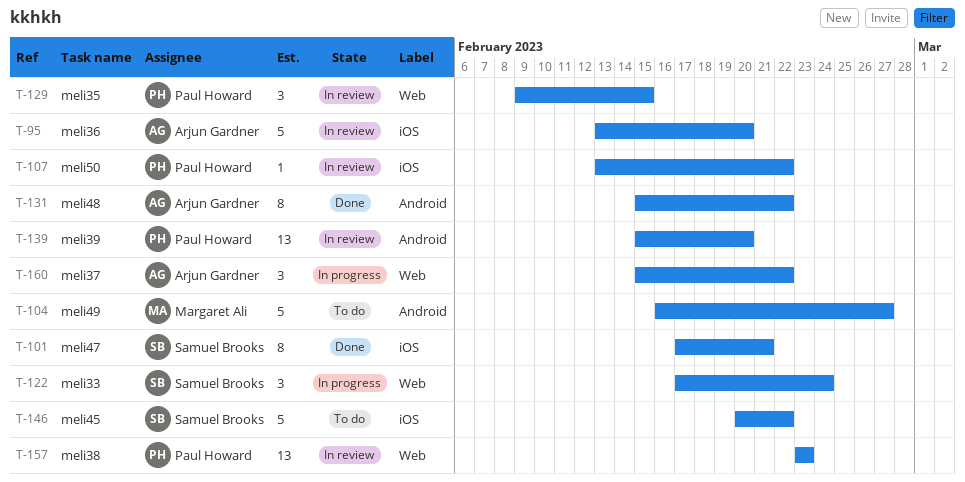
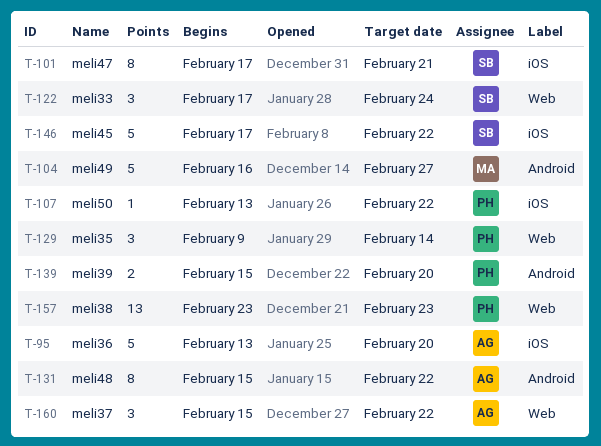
T-129, due: Feb 15 -> Feb 14
T-139, estimate: 13 -> 2
T-146, start: Feb 20 -> Feb 17

